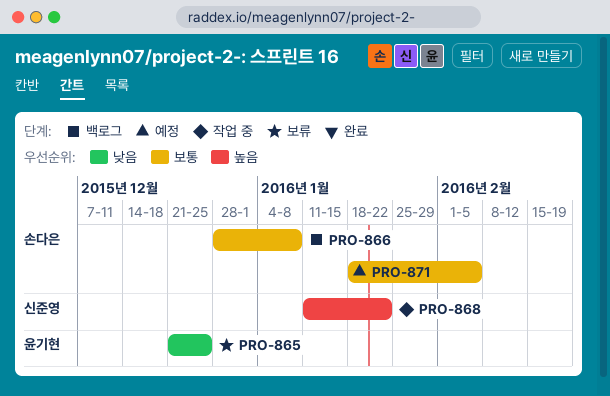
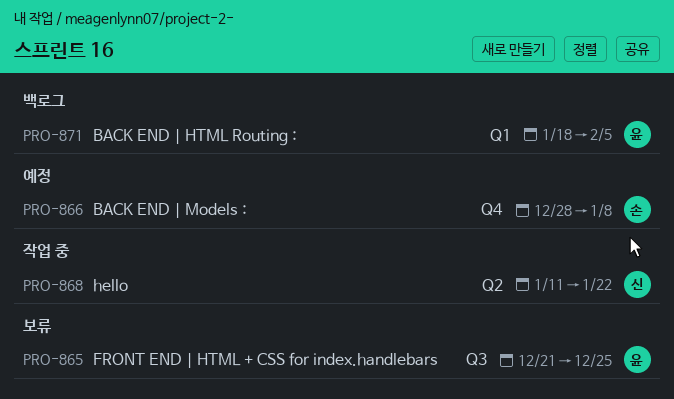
PRO-866, status: 백로그 -> 예정
PRO-871, status: 예정 -> 백로그
PRO-871, owner: 손다은 -> 윤기현

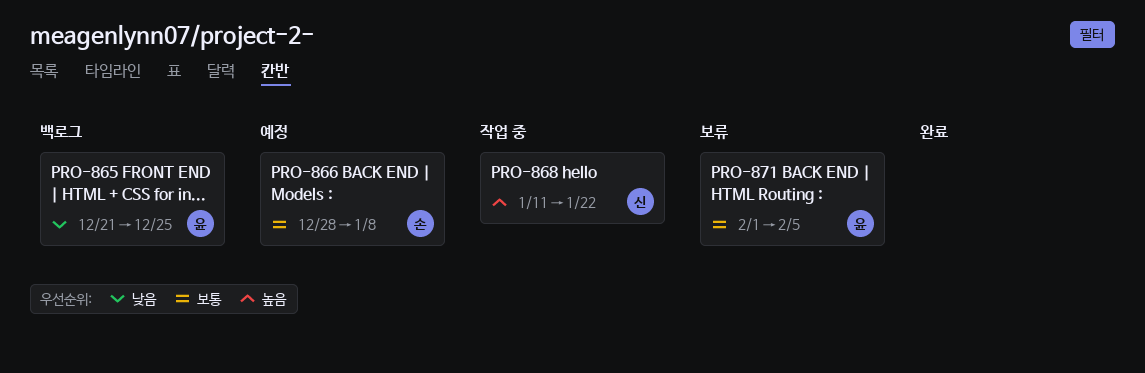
PRO-865, status: 보류 -> 백로그
PRO-871, status: 백로그 -> 보류
PRO-871, start: Jan 18 -> Feb 1

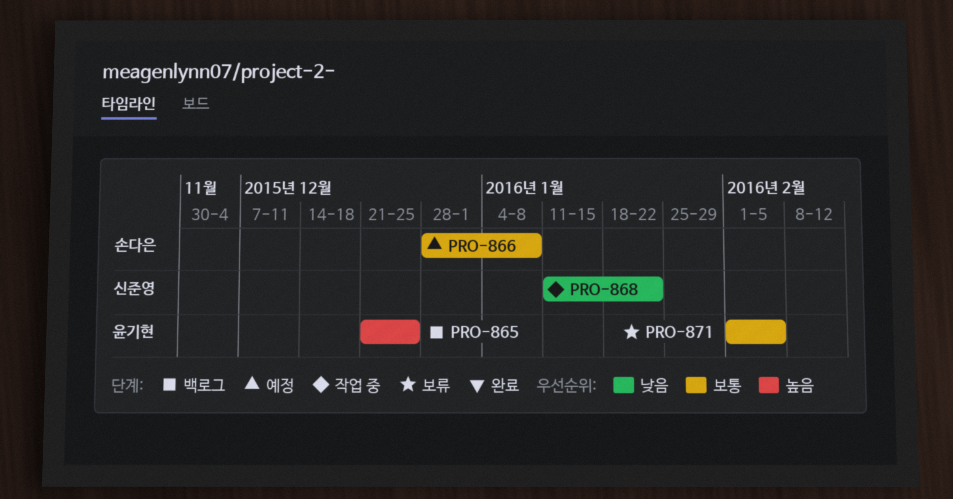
PRO-865, priority: 낮음 -> 높음
PRO-868, priority: 높음 -> 낮음

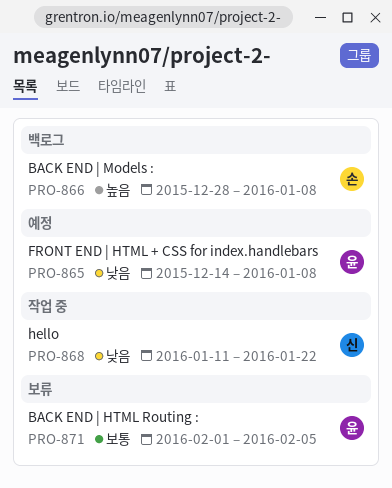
PRO-865, status: 백로그 -> 예정
PRO-865, priority: 높음 -> 낮음
PRO-865, start: Dec 21 -> Dec 14
PRO-865, due: Dec 25 -> Jan 8
PRO-866, status: 예정 -> 백로그
PRO-866, priority: 보통 -> 높음

